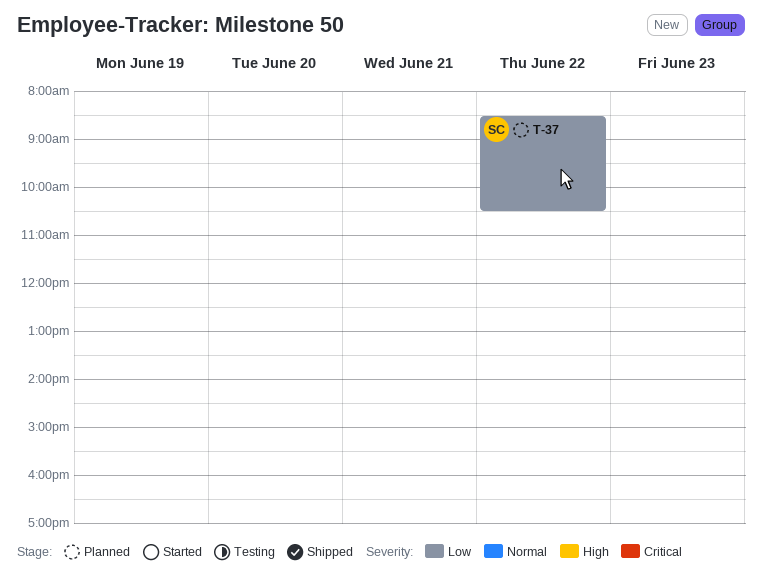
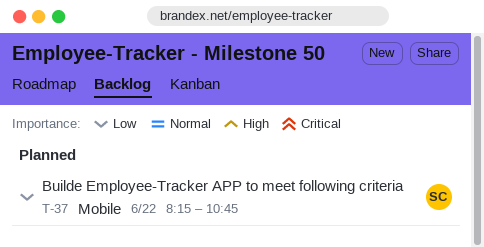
T-37, begins: 08:30 -> 08:15
T-37, ends: 10:30 -> 10:45

